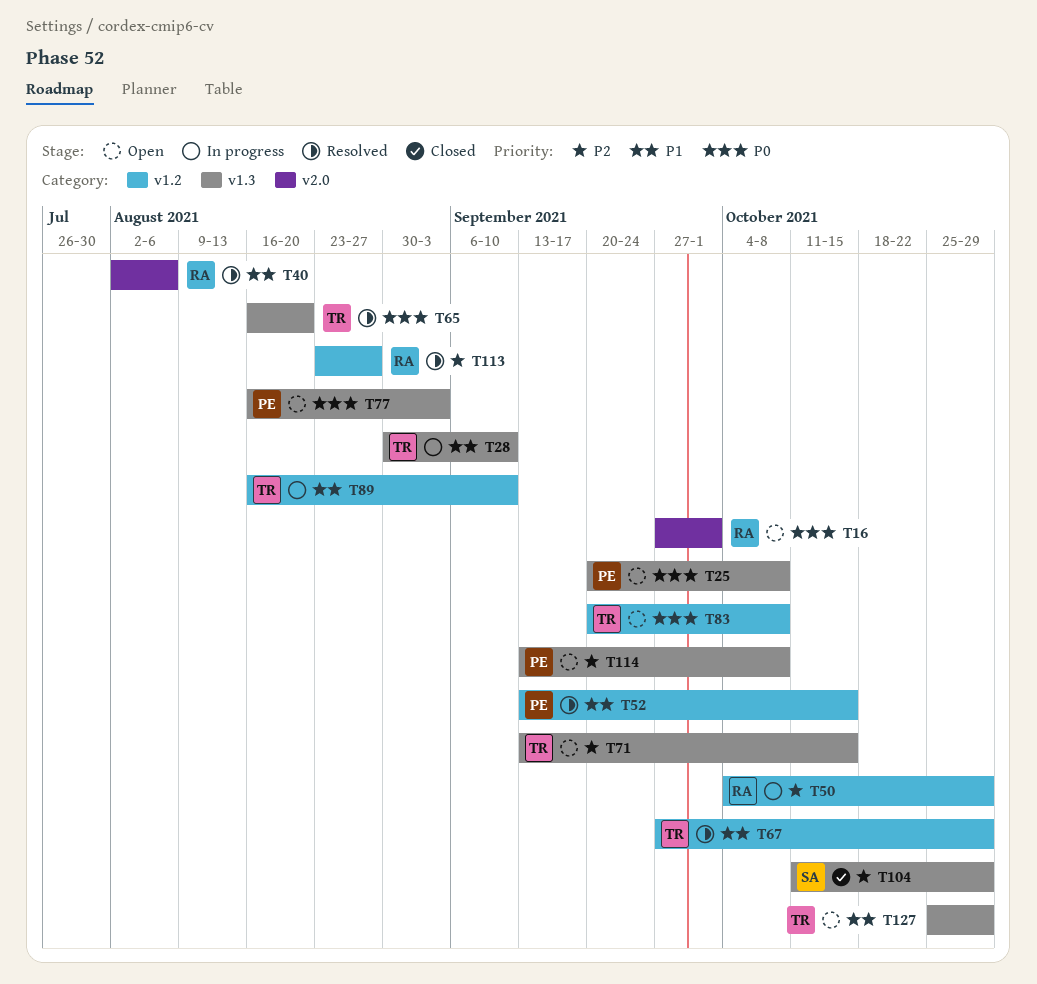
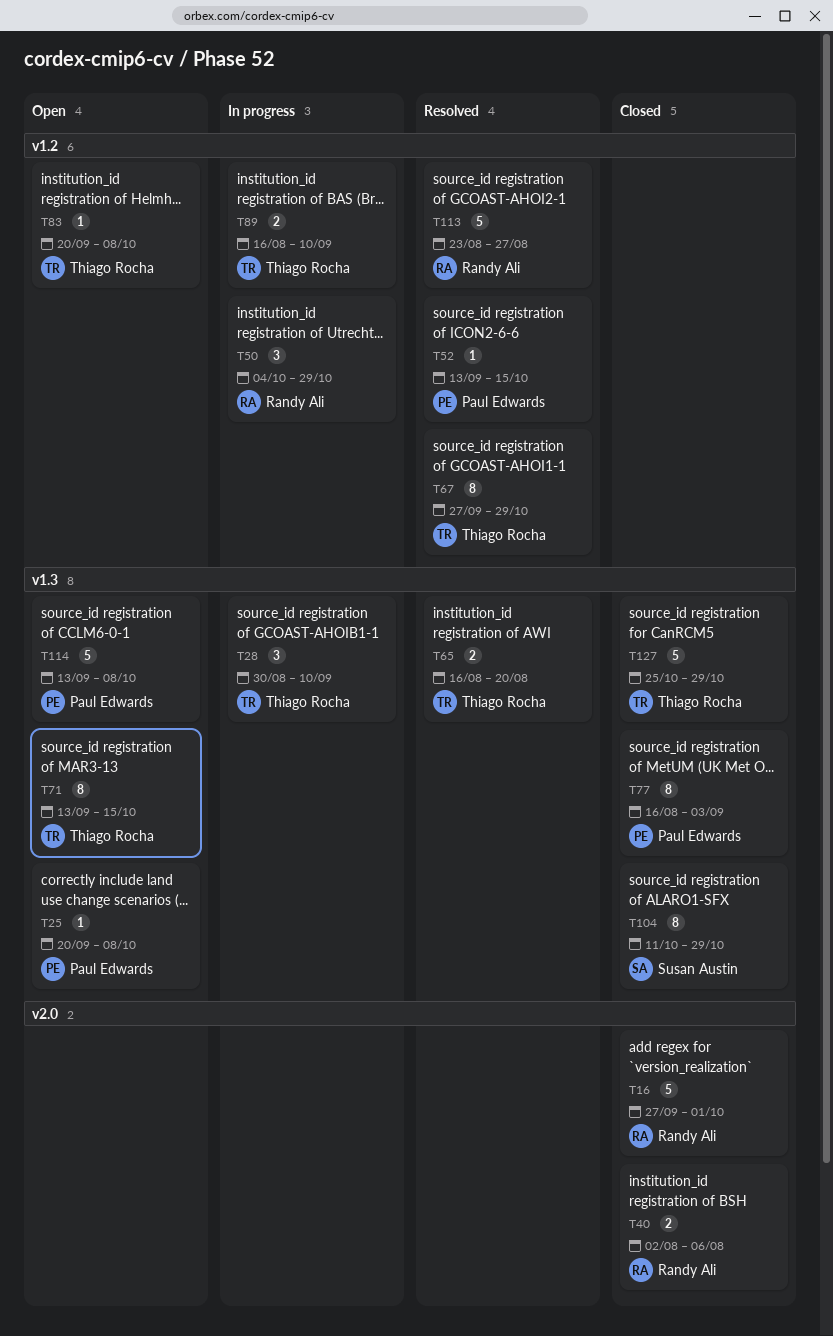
T16, status: Open -> Closed
T40, status: Resolved -> Closed
T77, status: Open -> Closed
T127, status: Open -> Closed

